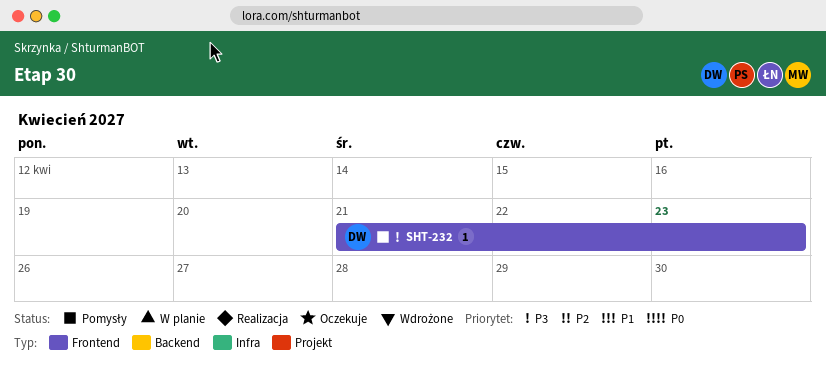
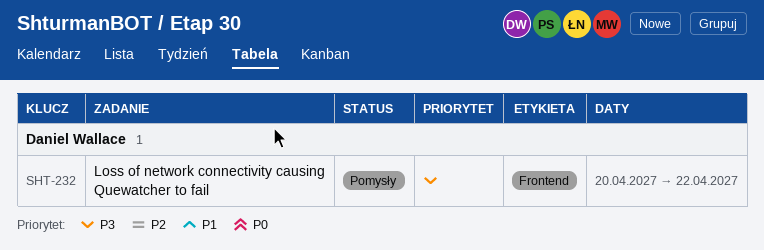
SHT-232, start: Apr 21 -> Apr 20
SHT-232, due: Apr 23 -> Apr 22

